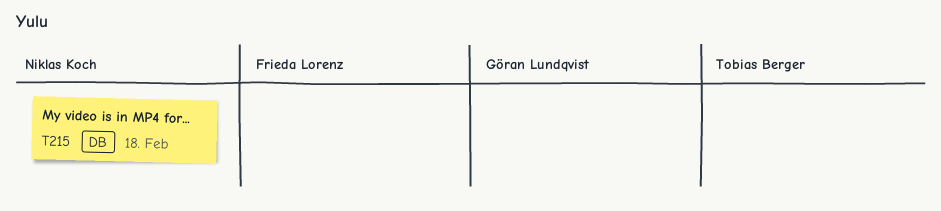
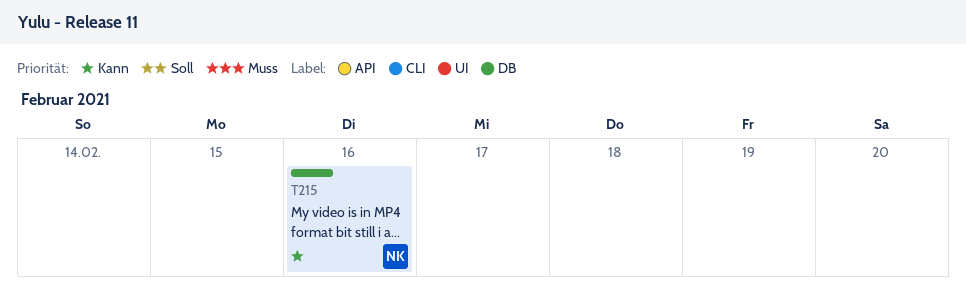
T215, day: Feb 18 -> Feb 16

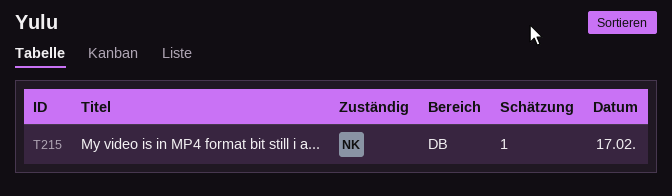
T215, day: Feb 16 -> Feb 17

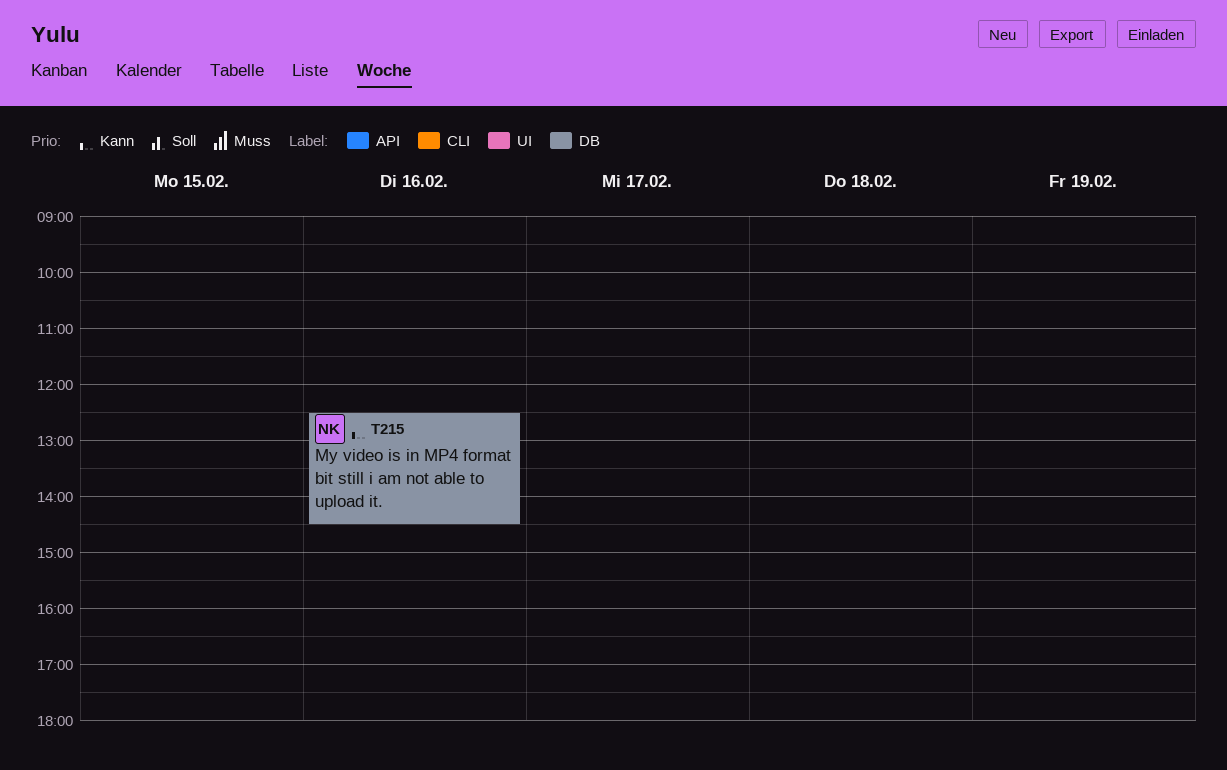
T215, day: Feb 17 -> Feb 16

